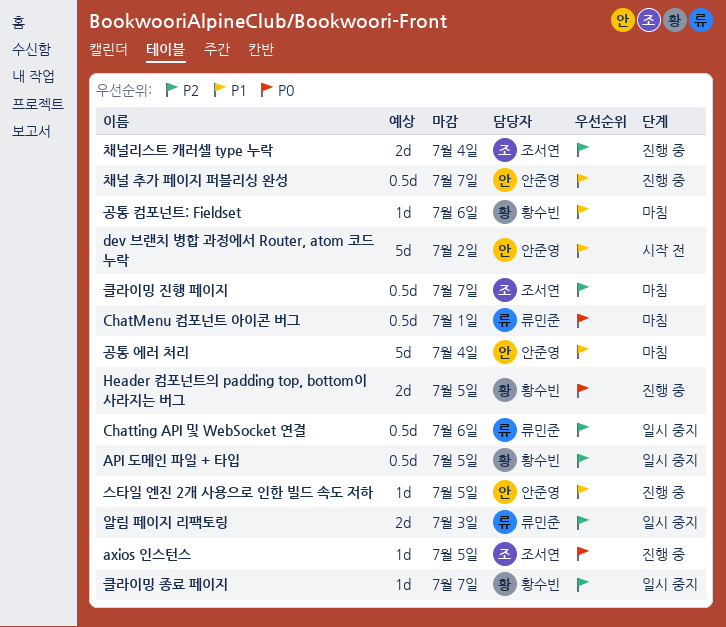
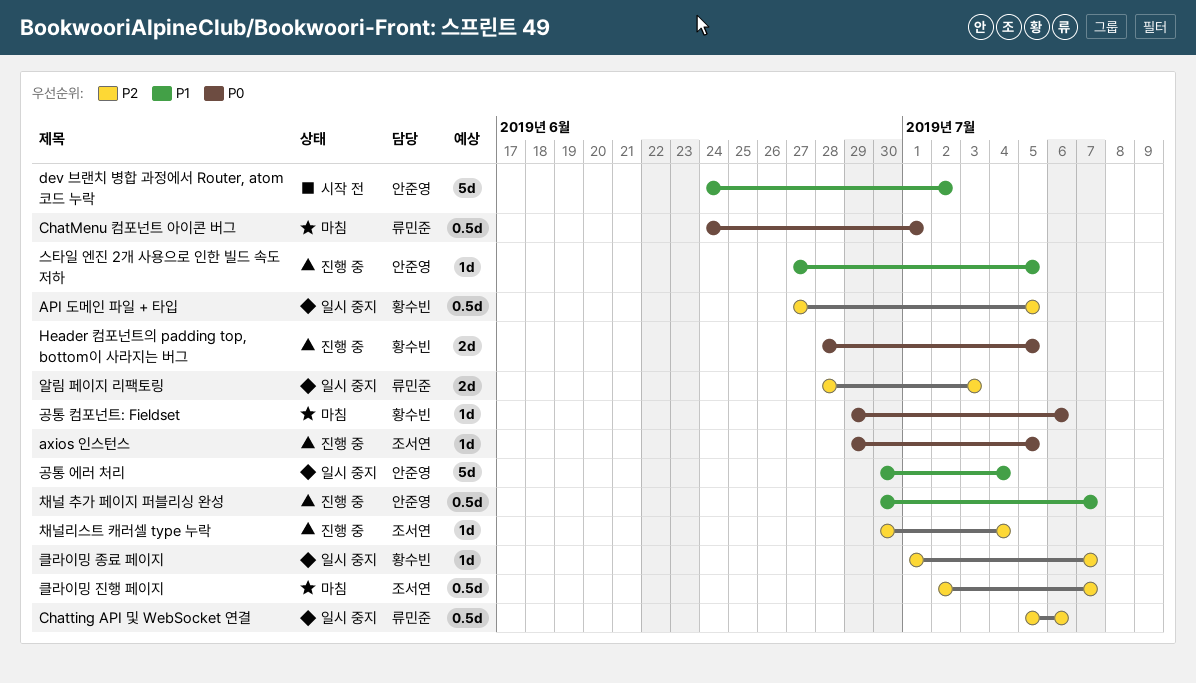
공통 에러 처리, status: 마침 -> 일시 중지
공통 컴포넌트: Fieldset, priority: P1 -> P0
채널리스트 캐러셀 type 누락, estimate: 2d -> 1d

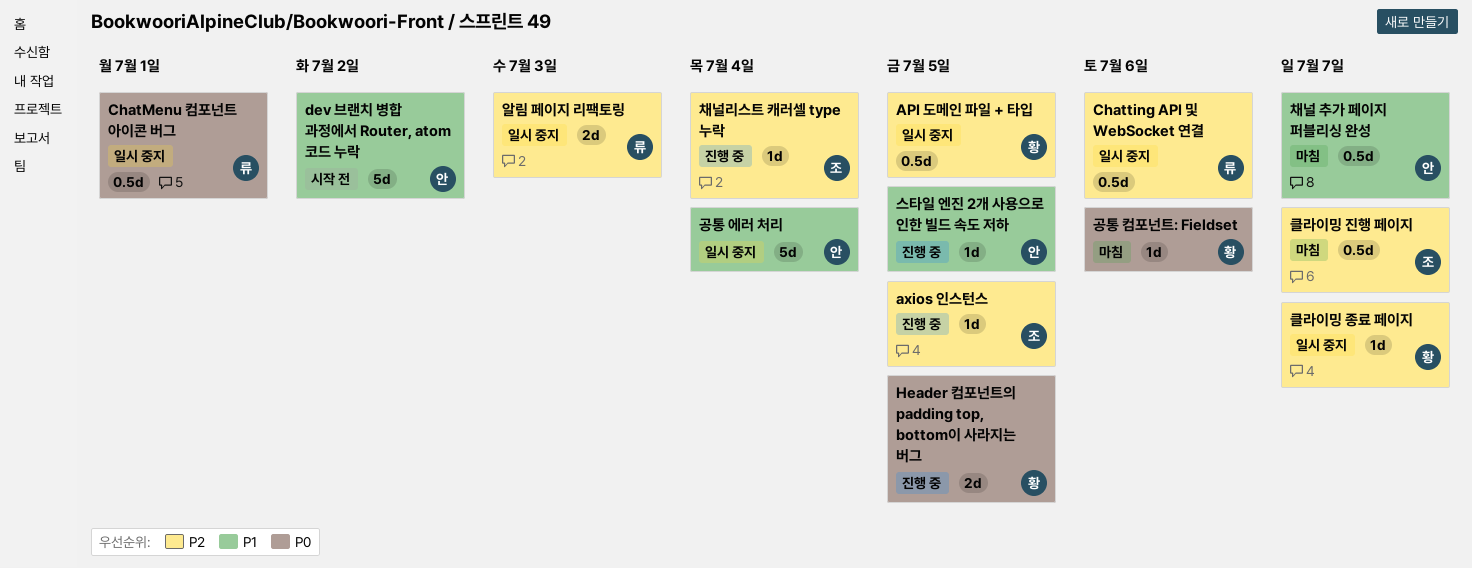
axios 인스턴스, priority: P0 -> P2
ChatMenu 컴포넌트 아이콘 버그, status: 마침 -> 일시 중지
채널 추가 페이지 퍼블리싱 완성, status: 진행 중 -> 마침

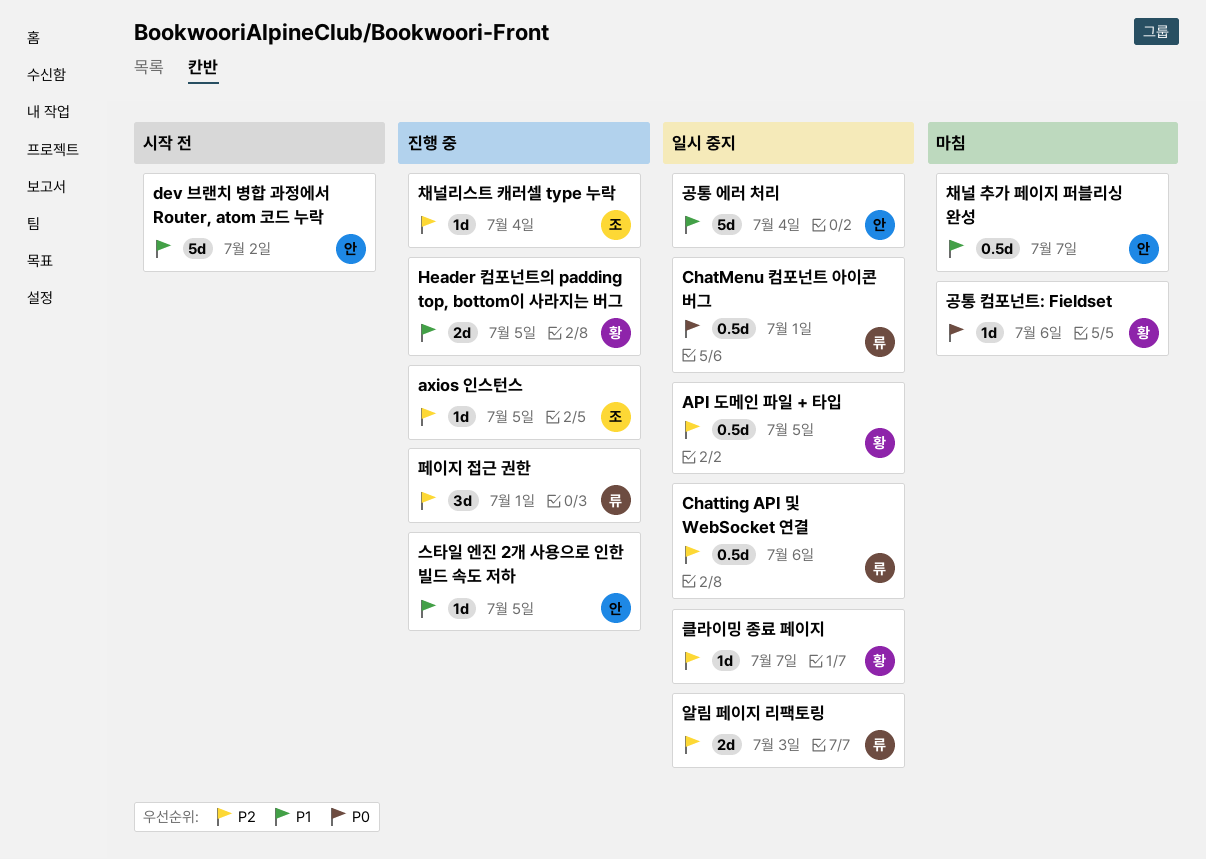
Header 컴포넌트의 padding top, bottom이 사라지는 버그, priority: P0 -> P1
클라이밍 진행 페이지: present -> none
페이지 접근 권한: none -> present

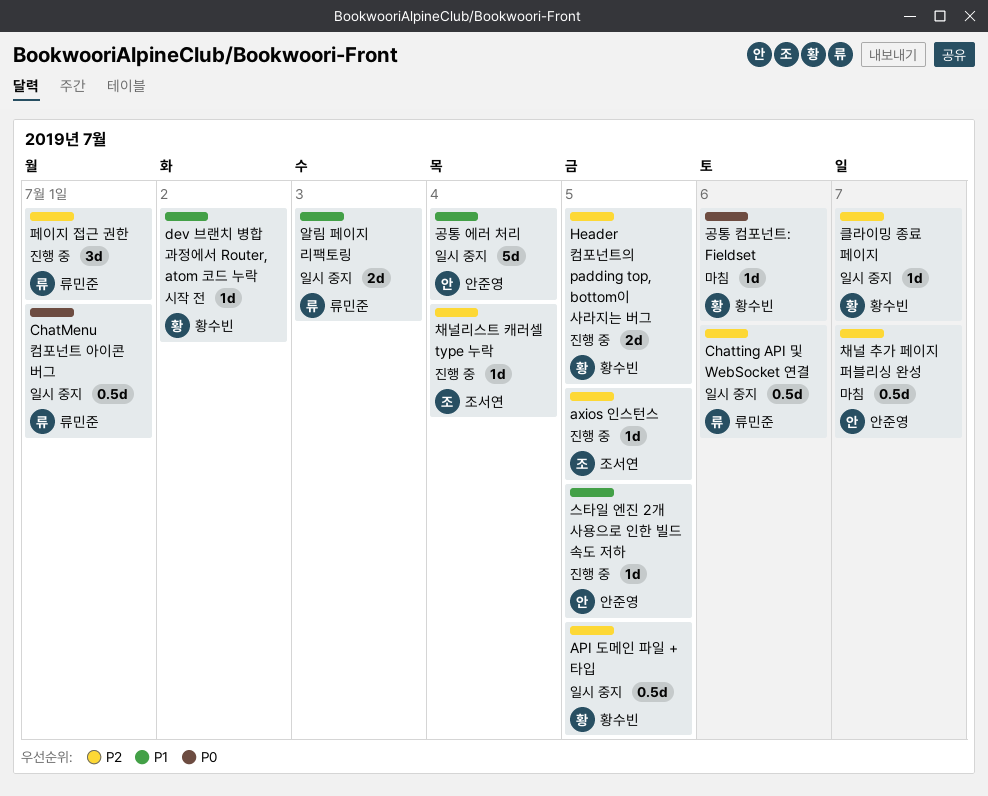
dev 브랜치 병합 과정에서 Router, atom 코드 누락, owner: 안준영 -> 황수빈
dev 브랜치 병합 과정에서 Router, atom 코드 누락, estimate: 5d -> 1d
Header 컴포넌트의 padding top, bottom이 사라지는 버그, priority: P1 -> P2
알림 페이지 리팩토링, priority: P2 -> P1
채널 추가 페이지 퍼블리싱 완성, priority: P1 -> P2

